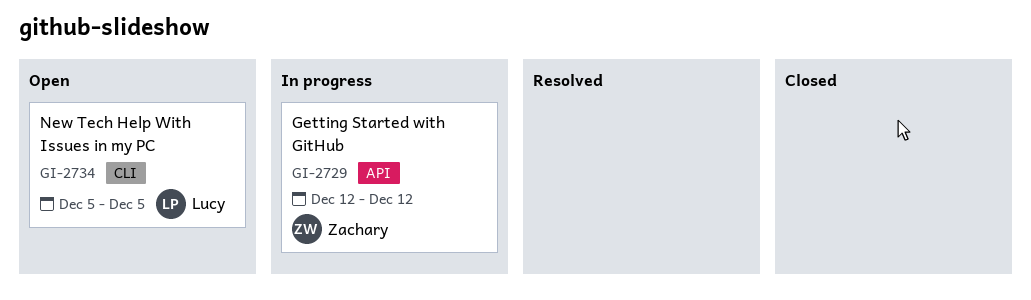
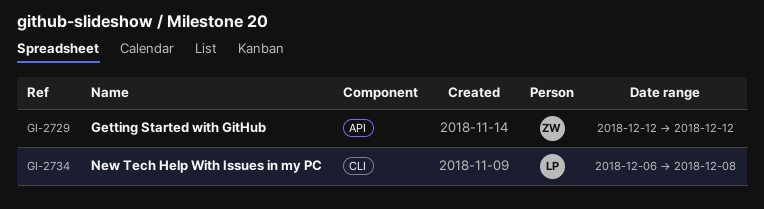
GI-2734, start: Dec 5 -> Dec 6
GI-2734, due: Dec 5 -> Dec 8

